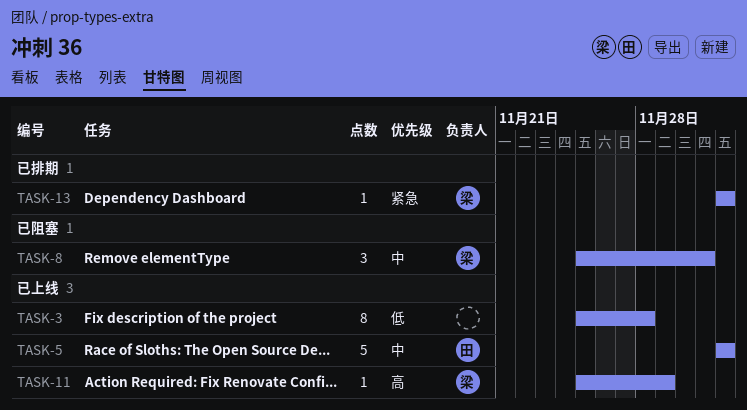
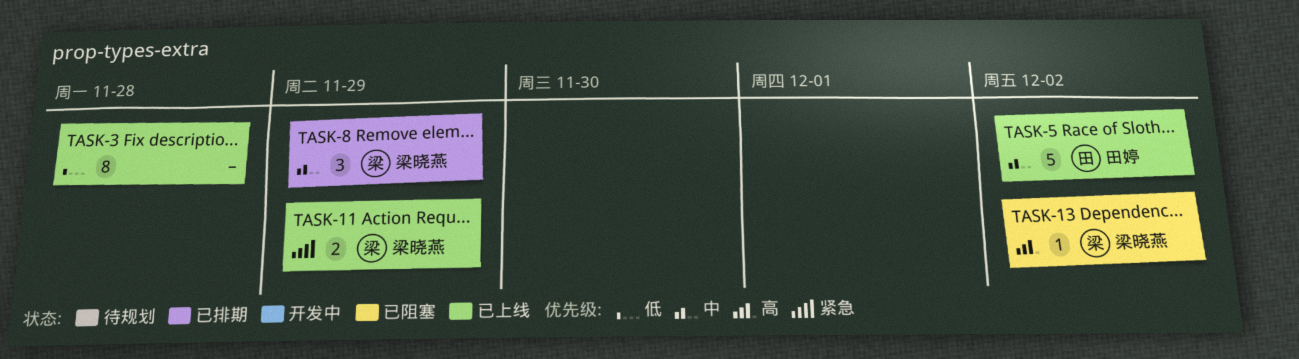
TASK-8, status: 已阻塞 -> 已排期
TASK-8, due: Dec 1 -> Nov 29
TASK-11, priority: 高 -> 紧急
TASK-11, estimate: 1 -> 2
TASK-13, status: 已排期 -> 已阻塞
TASK-13, priority: 紧急 -> 高

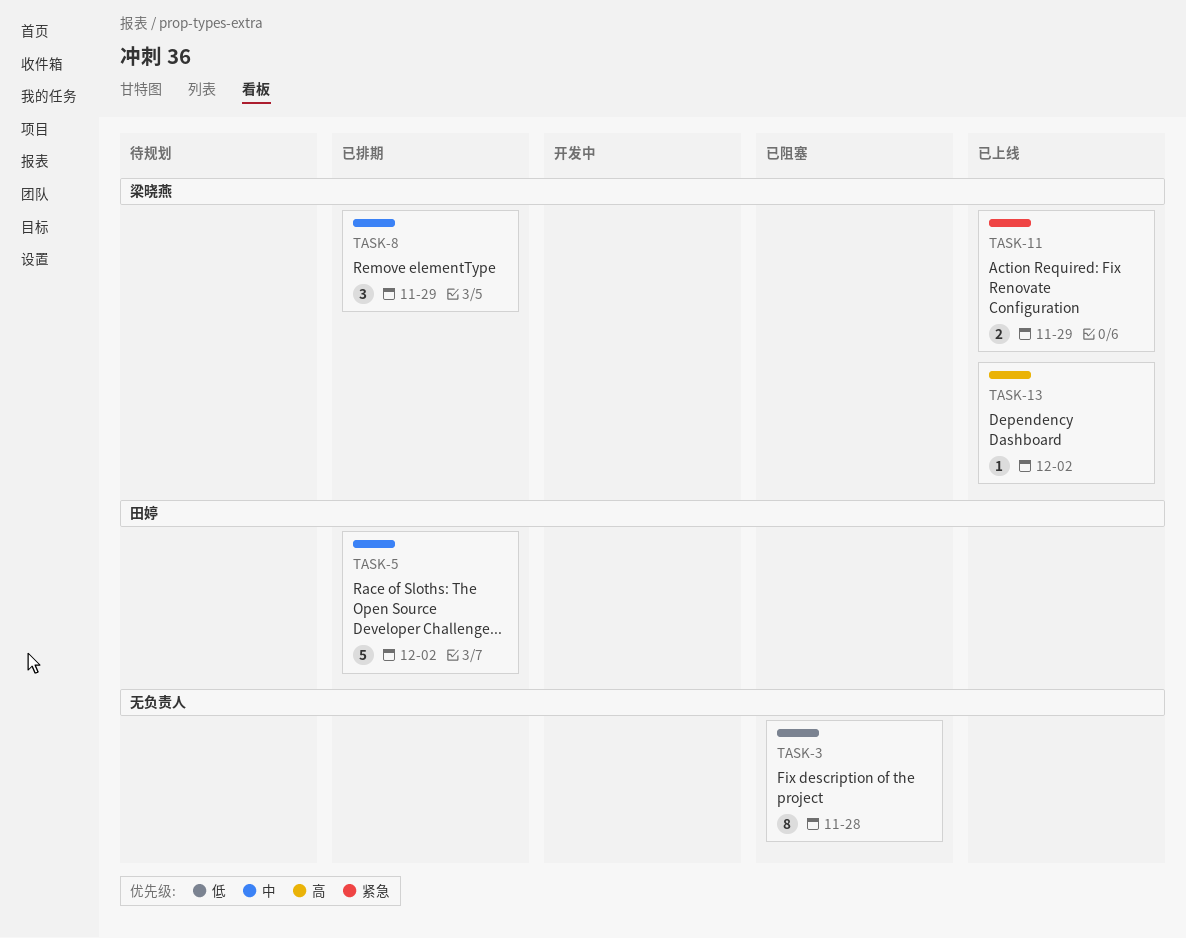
TASK-3, status: 已上线 -> 已阻塞
TASK-5, status: 已上线 -> 已排期
TASK-13, status: 已阻塞 -> 已上线

